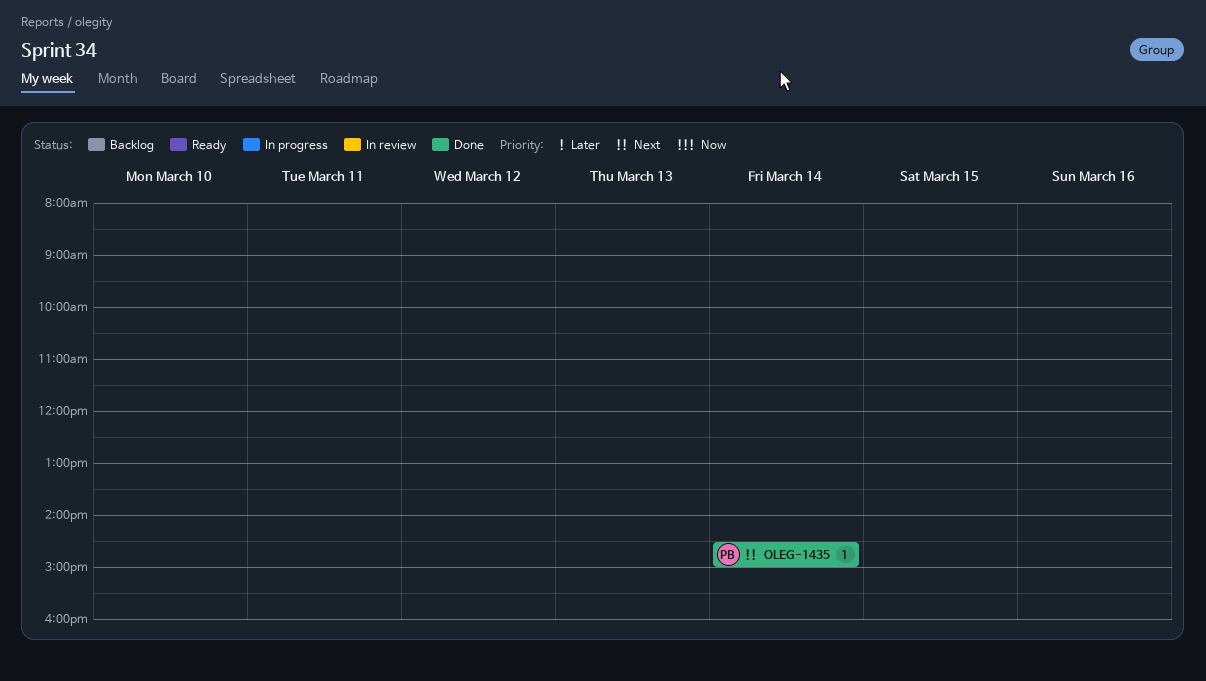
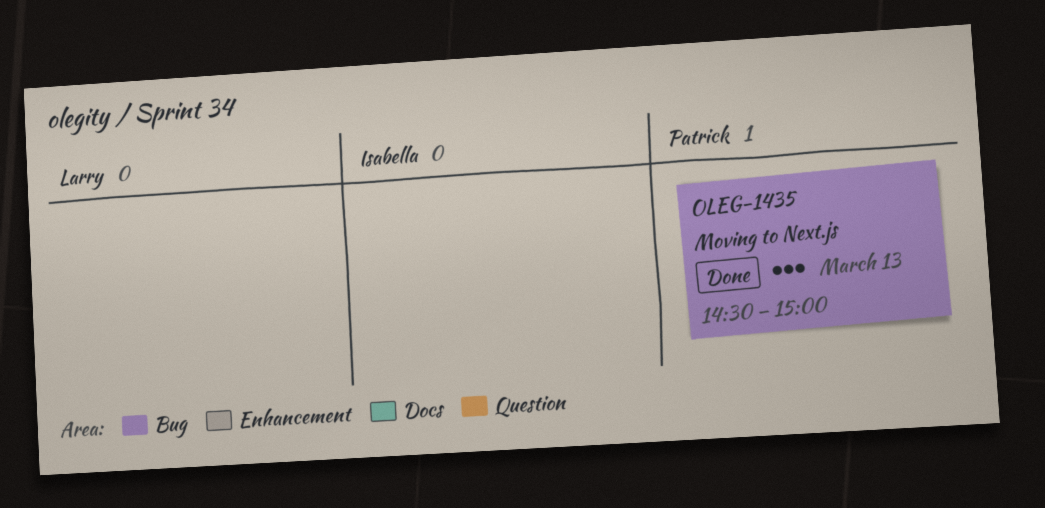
OLEG-1435, estimate: 1 -> 3
OLEG-1435, day: Mar 14 -> Mar 13

